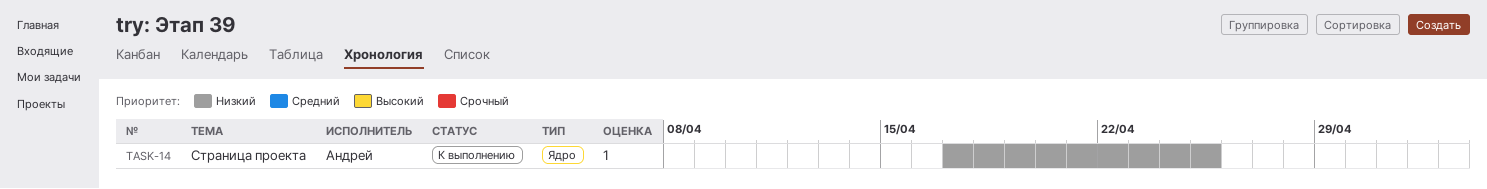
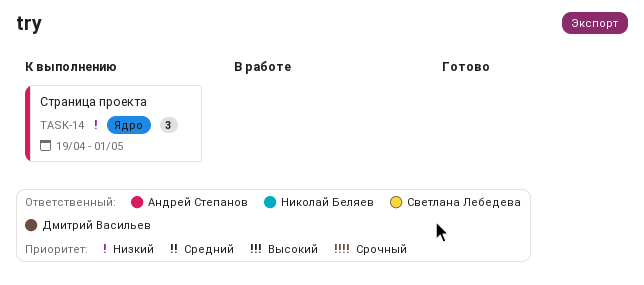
TASK-14, estimate: 1 -> 3
TASK-14, start: Apr 17 -> Apr 19
TASK-14, due: Apr 25 -> May 1

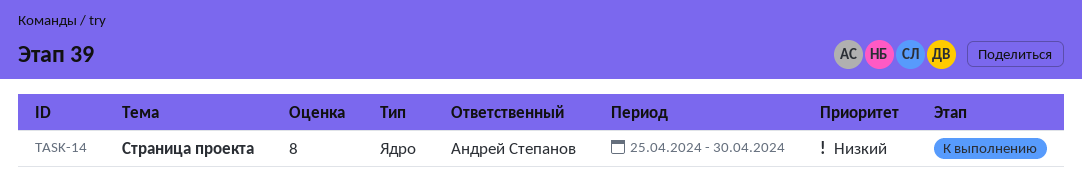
TASK-14, estimate: 3 -> 8
TASK-14, start: Apr 19 -> Apr 25
TASK-14, due: May 1 -> Apr 30

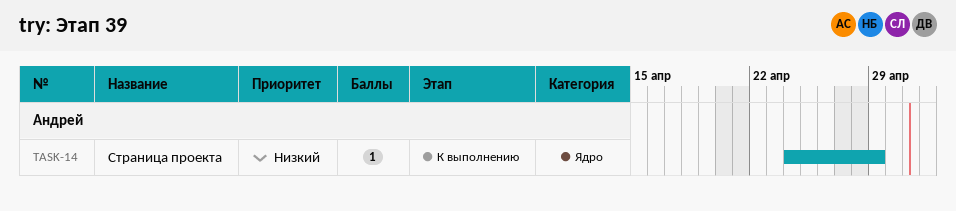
TASK-14, estimate: 8 -> 1
TASK-14, start: Apr 25 -> Apr 24
TASK-14, due: Apr 30 -> Apr 29

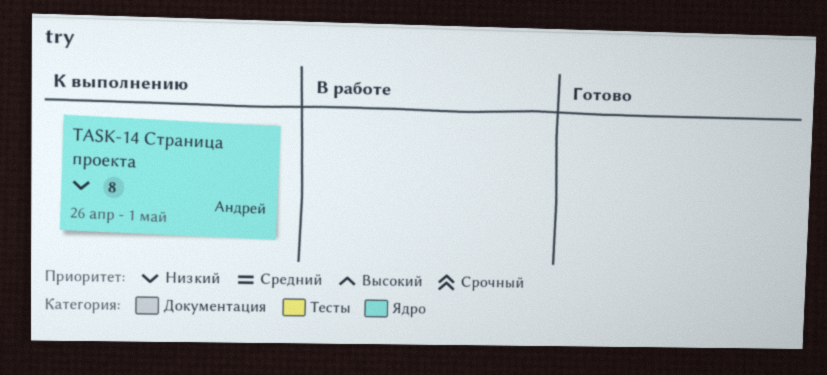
TASK-14, estimate: 1 -> 8
TASK-14, start: Apr 24 -> Apr 26
TASK-14, due: Apr 29 -> May 1

